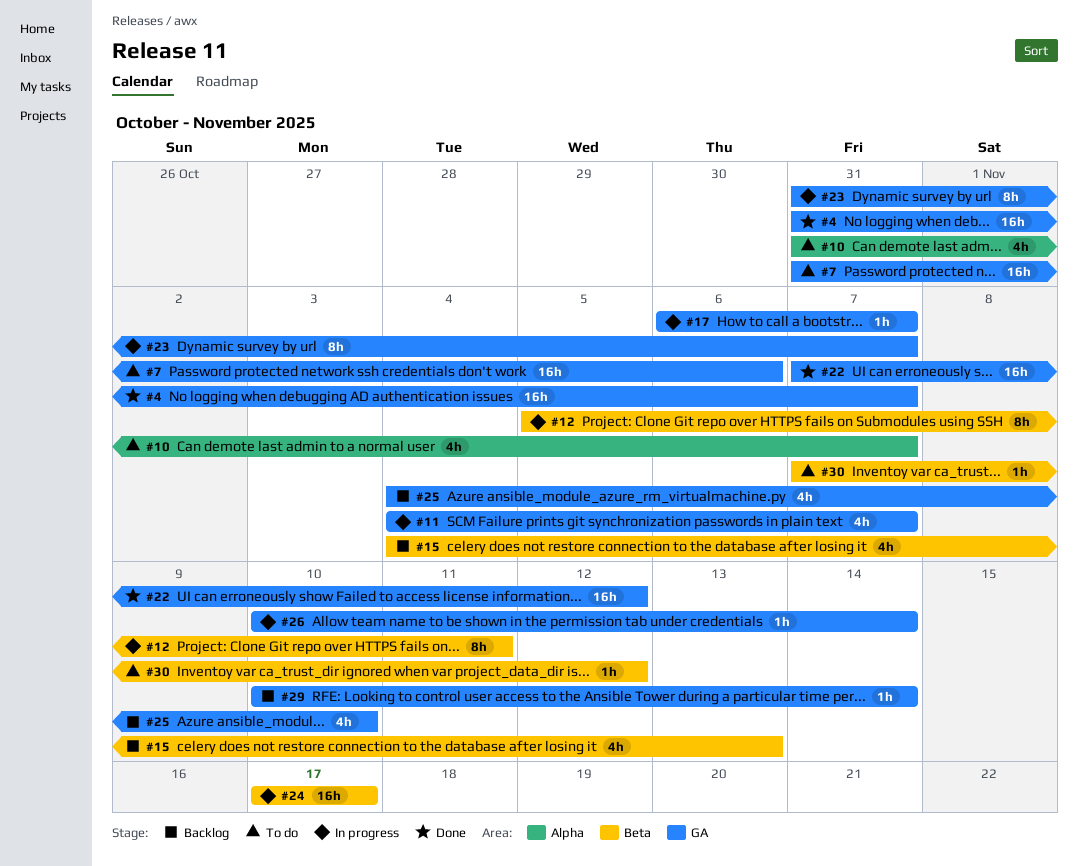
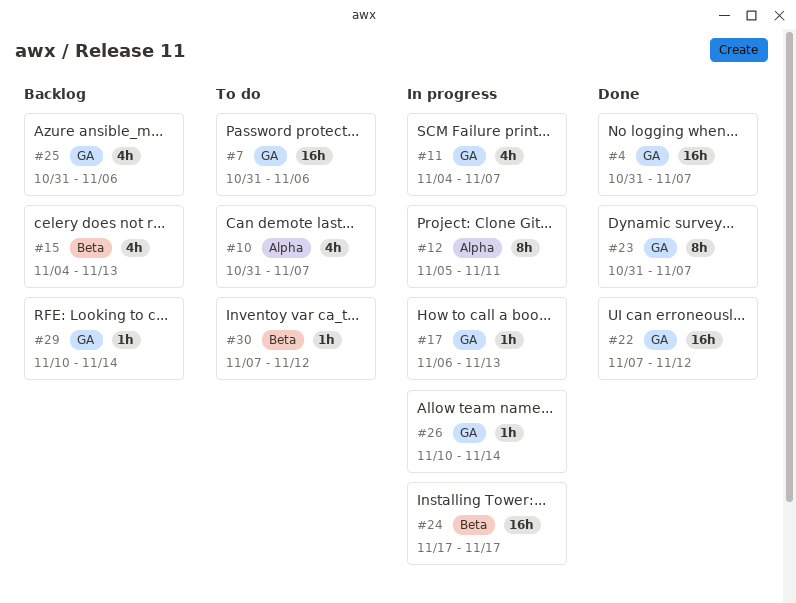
#12, label: Beta -> Alpha
#17, due: Nov 7 -> Nov 13
#23, status: In progress -> Done
#25, start: Nov 4 -> Oct 31
#25, due: Nov 10 -> Nov 6

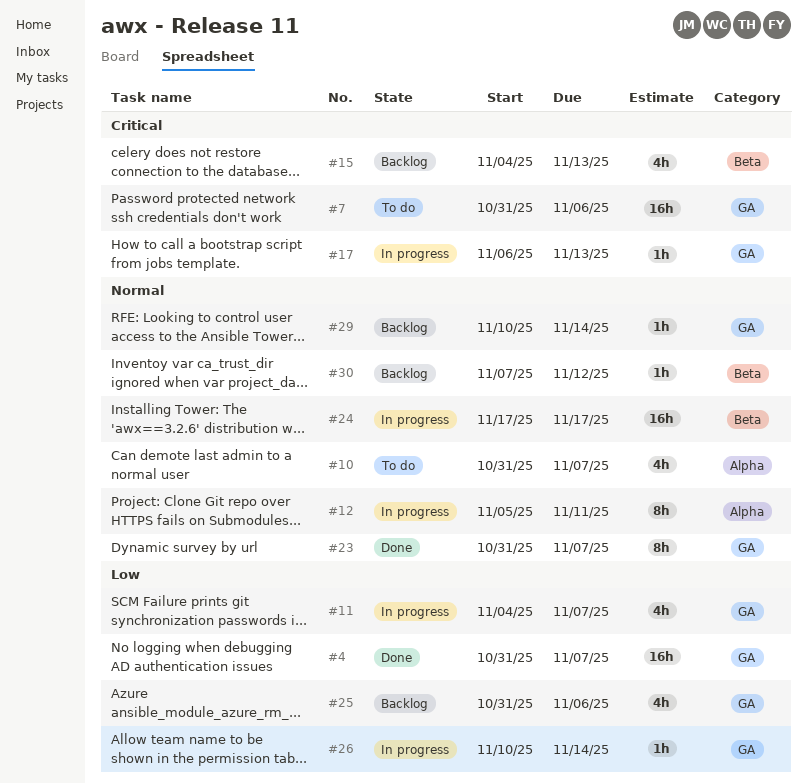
#22: present -> none
#30, status: To do -> Backlog

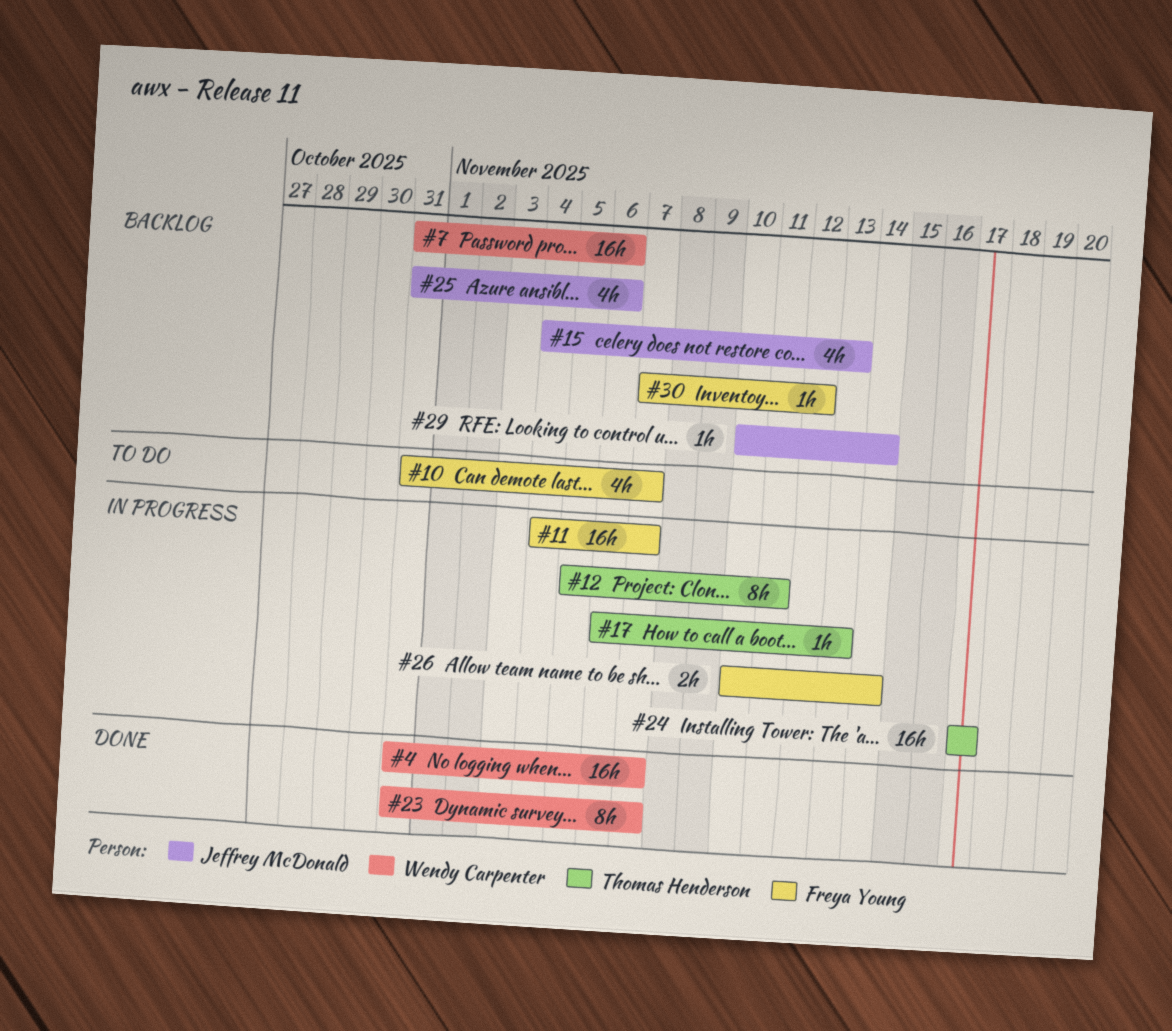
#7, status: To do -> Backlog
#11, estimate: 4h -> 16h
#26, estimate: 1h -> 2h

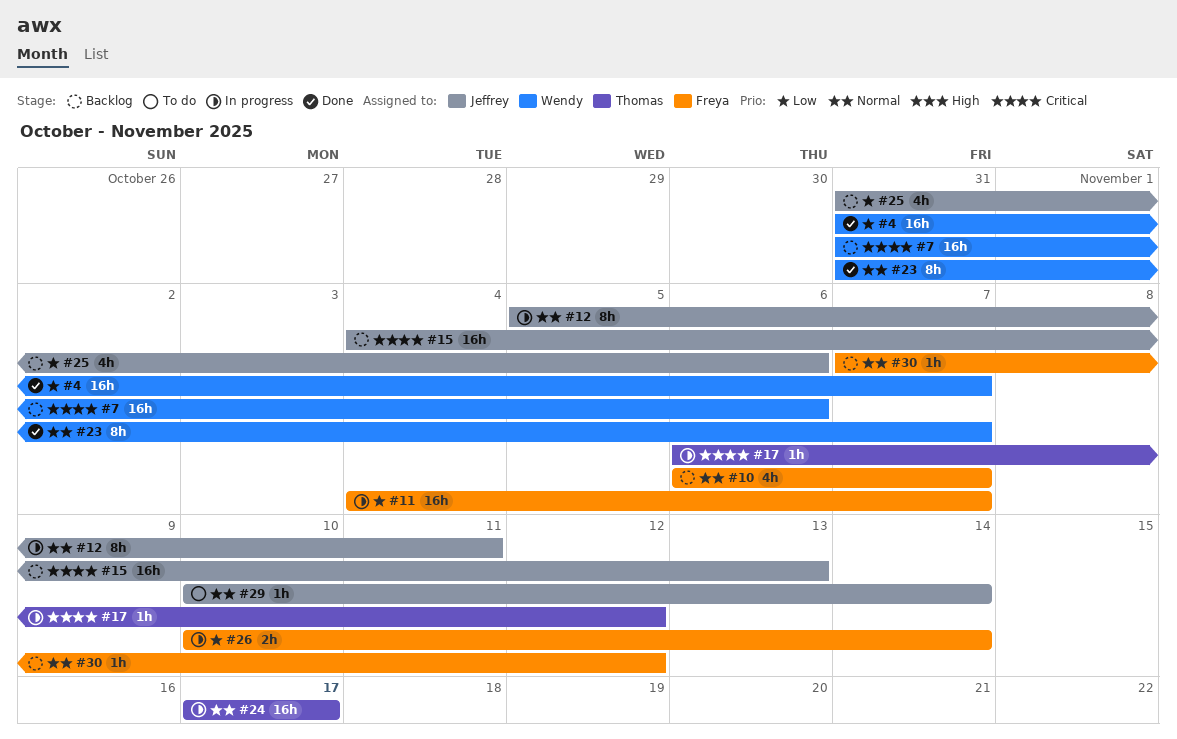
#10, status: To do -> Backlog
#10, start: Oct 31 -> Nov 6
#12, owner: Thomas Henderson -> Jeffrey McDonald
#15, estimate: 4h -> 16h
#17, due: Nov 13 -> Nov 12
#29, status: Backlog -> To do

